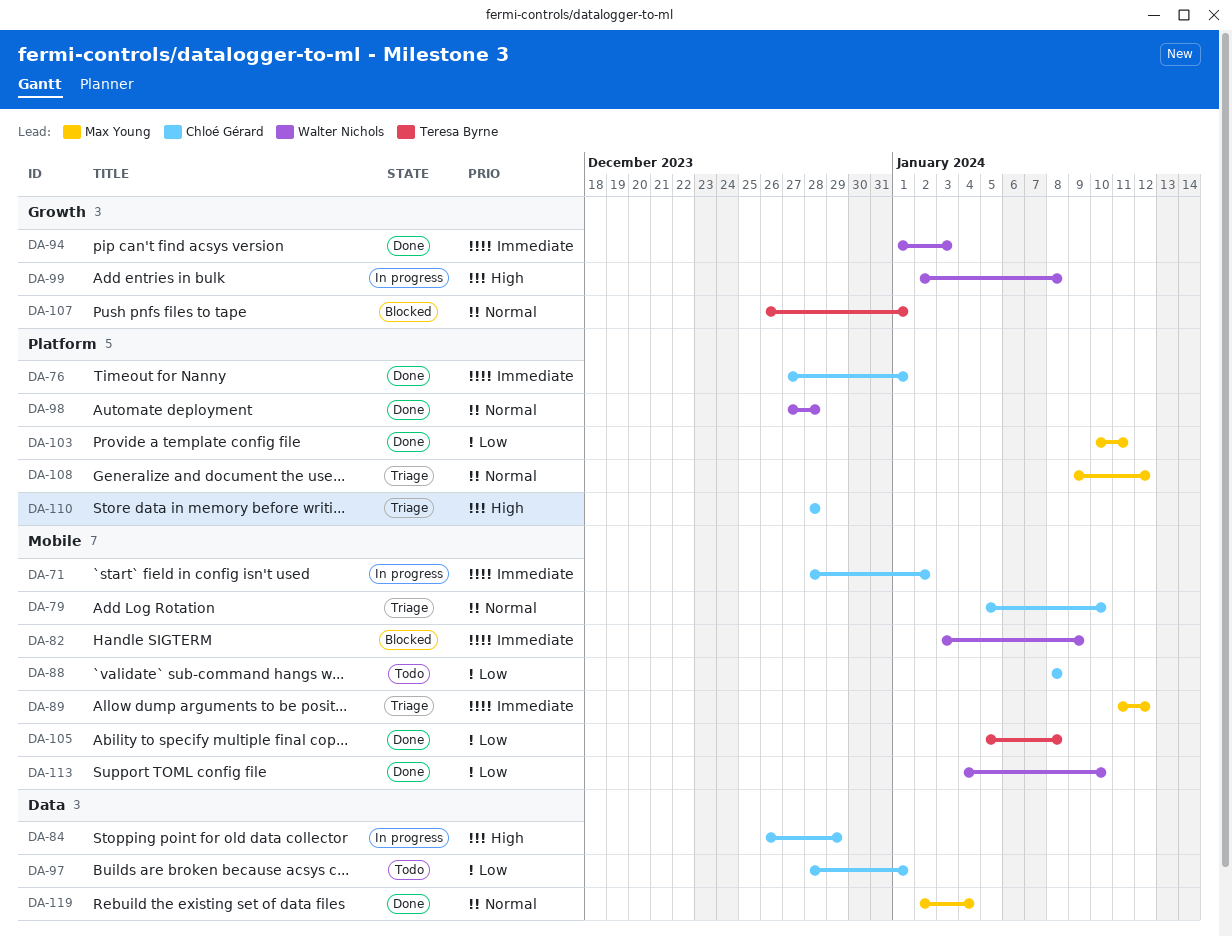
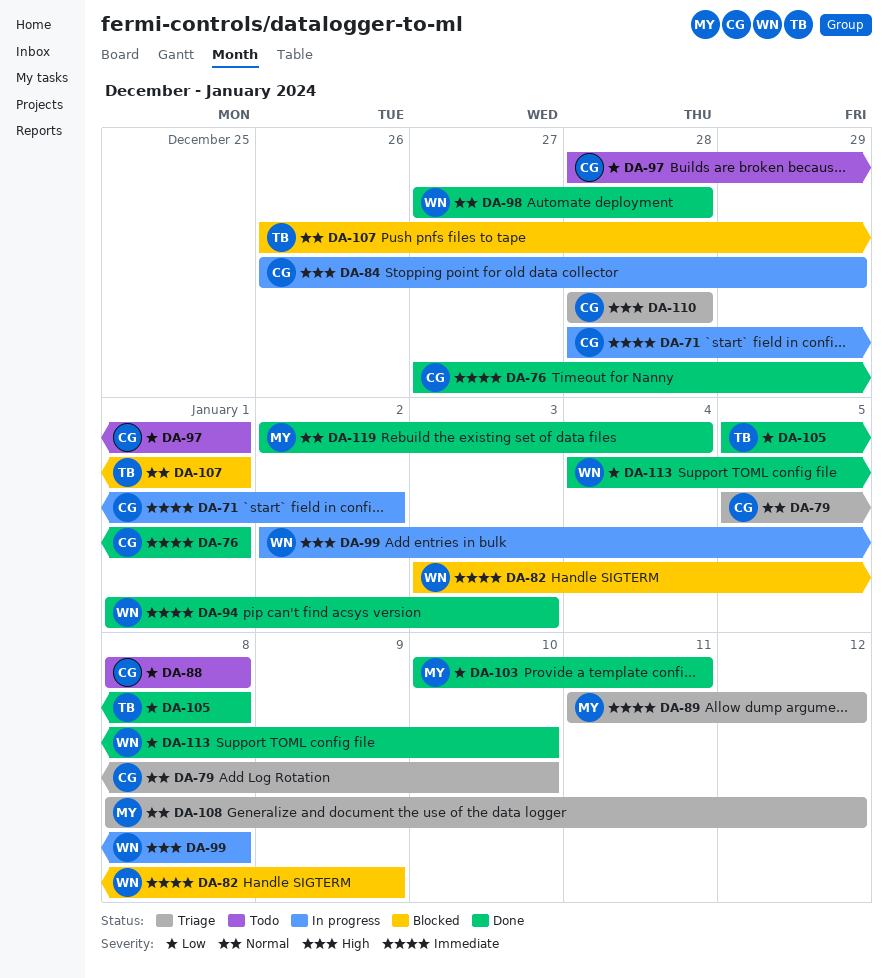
DA-108, start: Jan 9 -> Jan 8

